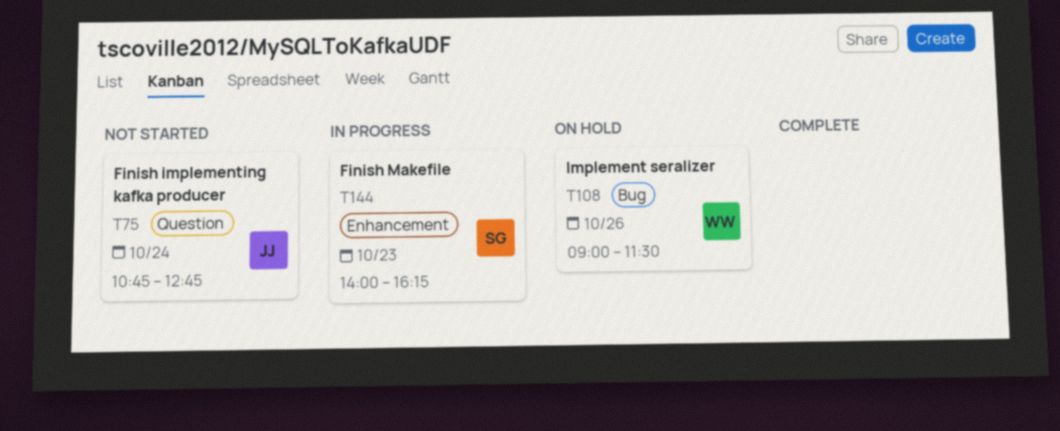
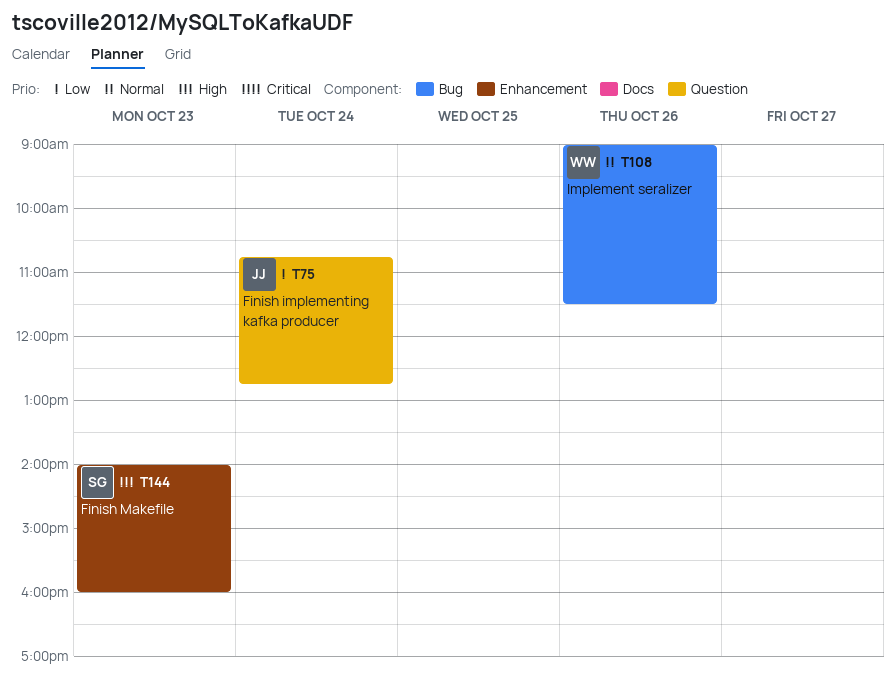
T144, ends: 16:15 -> 16:00

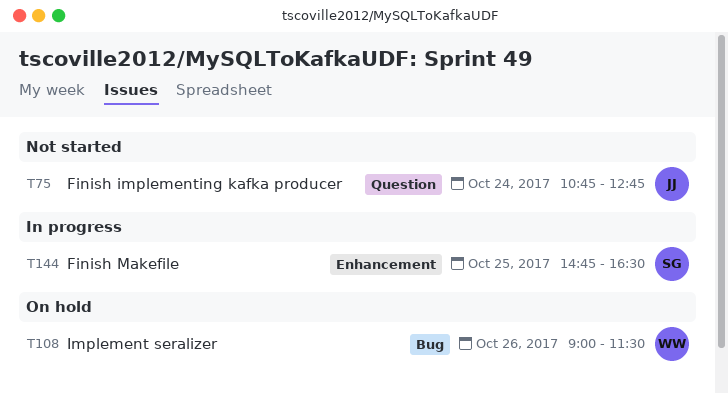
T144, day: Oct 23 -> Oct 25
T144, begins: 14:00 -> 14:45
T144, ends: 16:00 -> 16:30

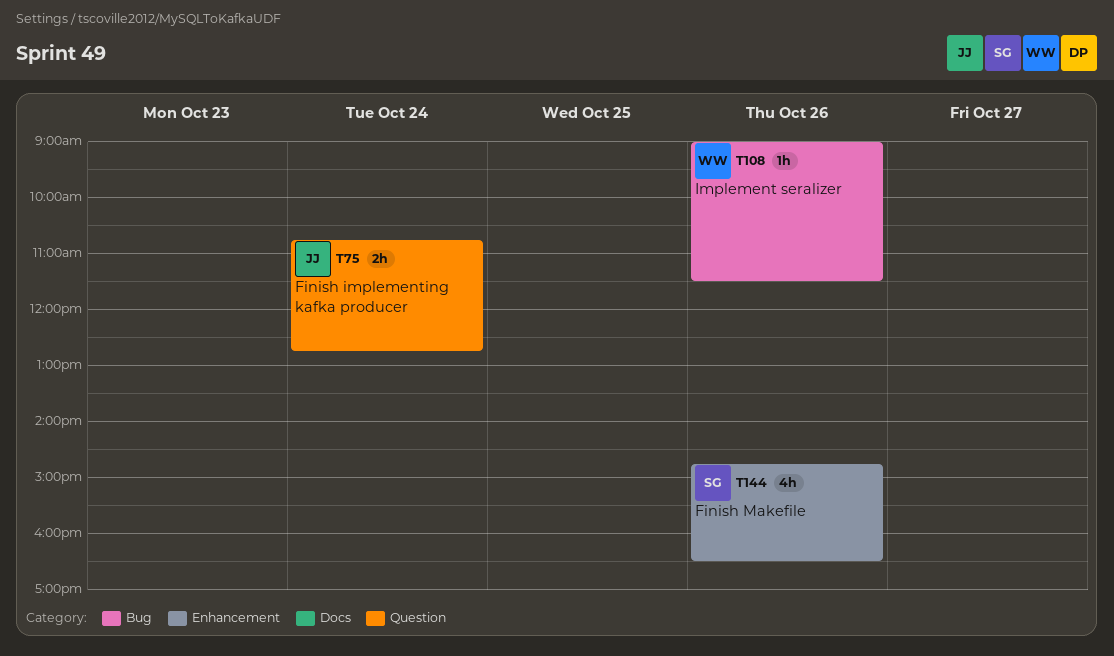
T144, day: Oct 25 -> Oct 26

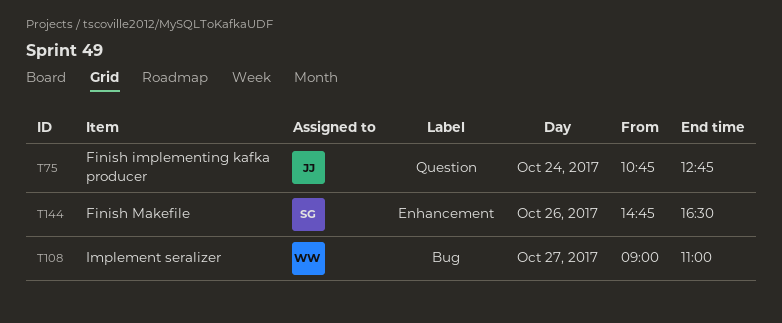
T108, day: Oct 26 -> Oct 27
T108, ends: 11:30 -> 11:00

